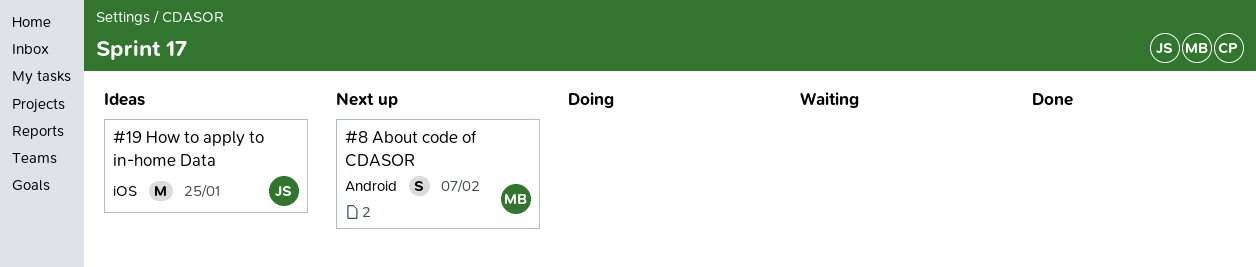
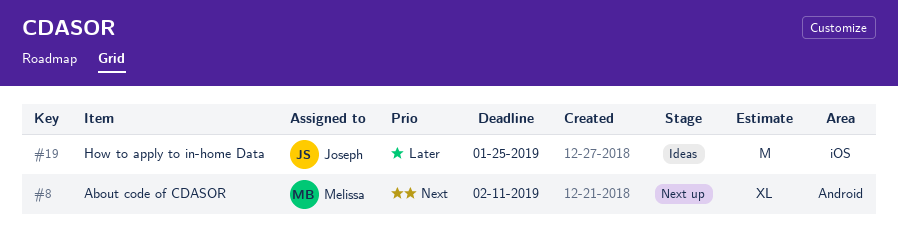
#8, estimate: S -> XL
#8, due: Feb 7 -> Feb 11

